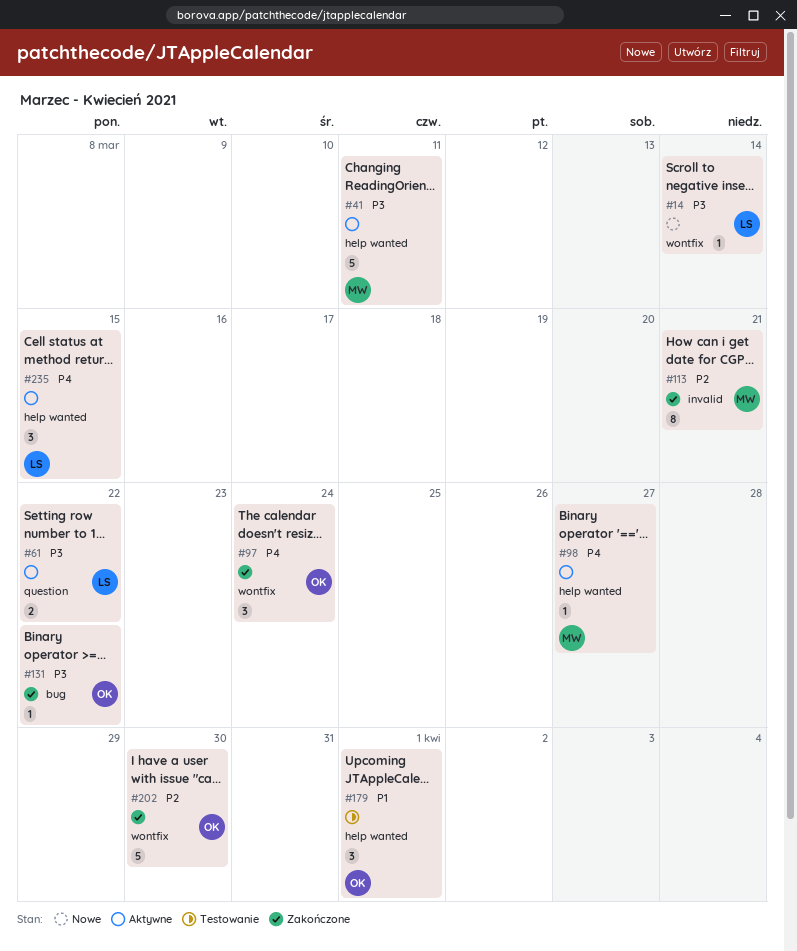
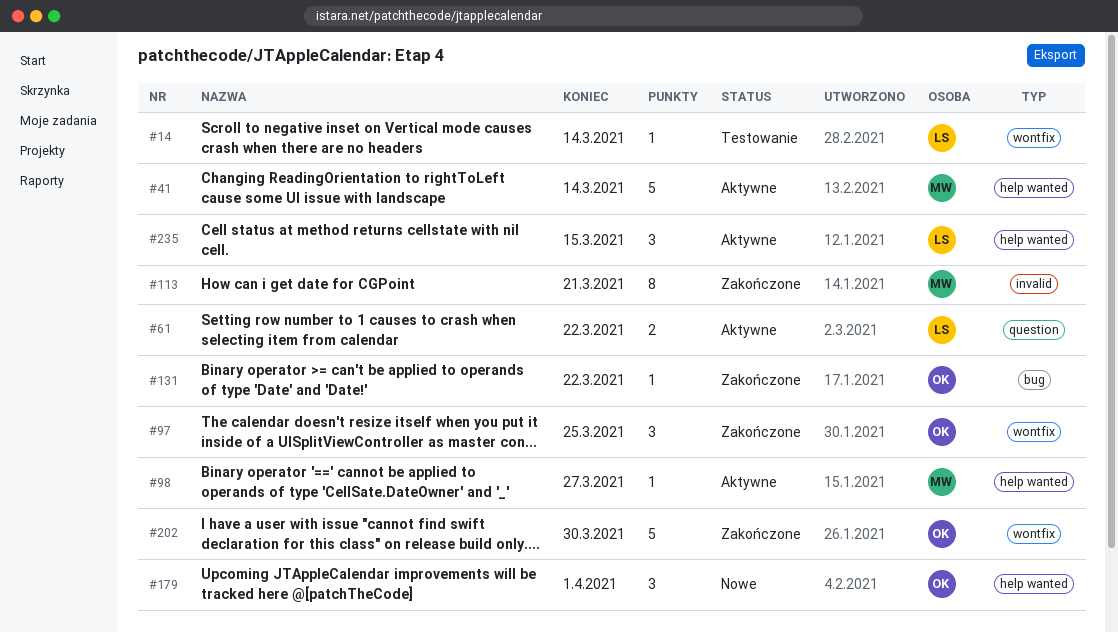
#14, status: Nowe -> Testowanie
#41, due: Mar 11 -> Mar 14
#97, due: Mar 24 -> Mar 25
#179, status: Testowanie -> Nowe

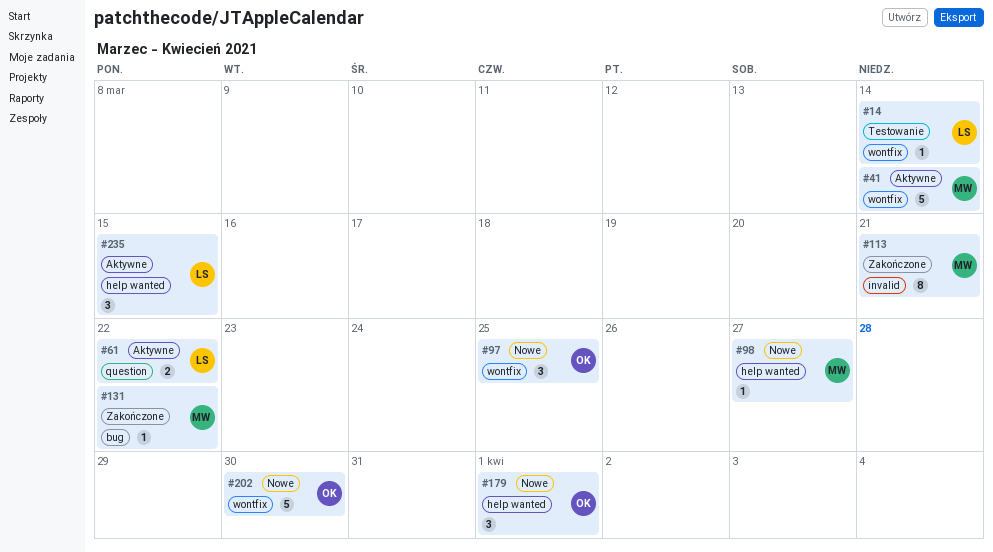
#41, label: help wanted -> wontfix
#97, status: Zakończone -> Nowe
#98, status: Aktywne -> Nowe
#131, owner: OK -> MW
#202, status: Zakończone -> Nowe

